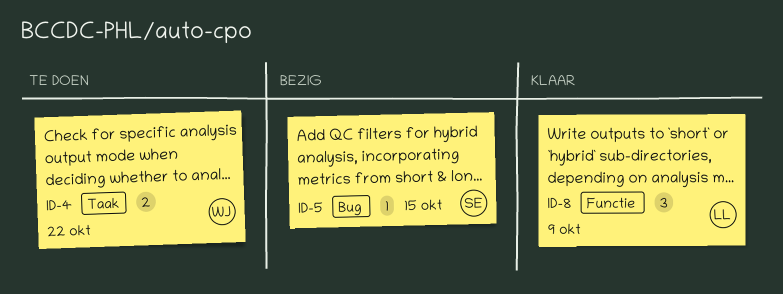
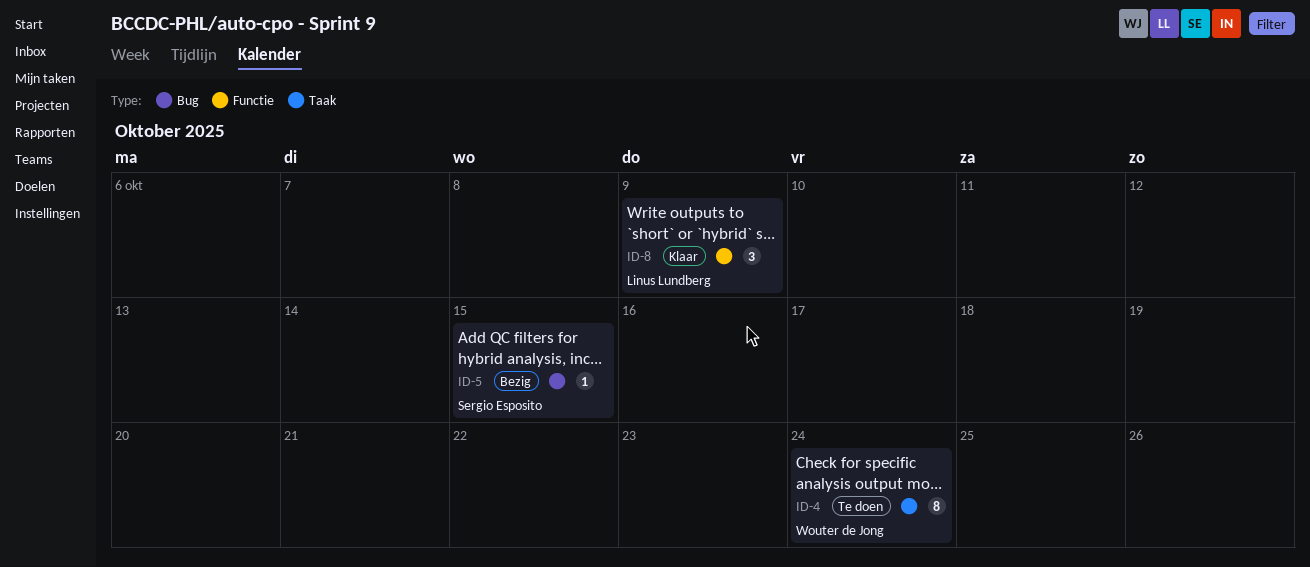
ID-4, estimate: 2 -> 8
ID-4, due: Oct 22 -> Oct 24

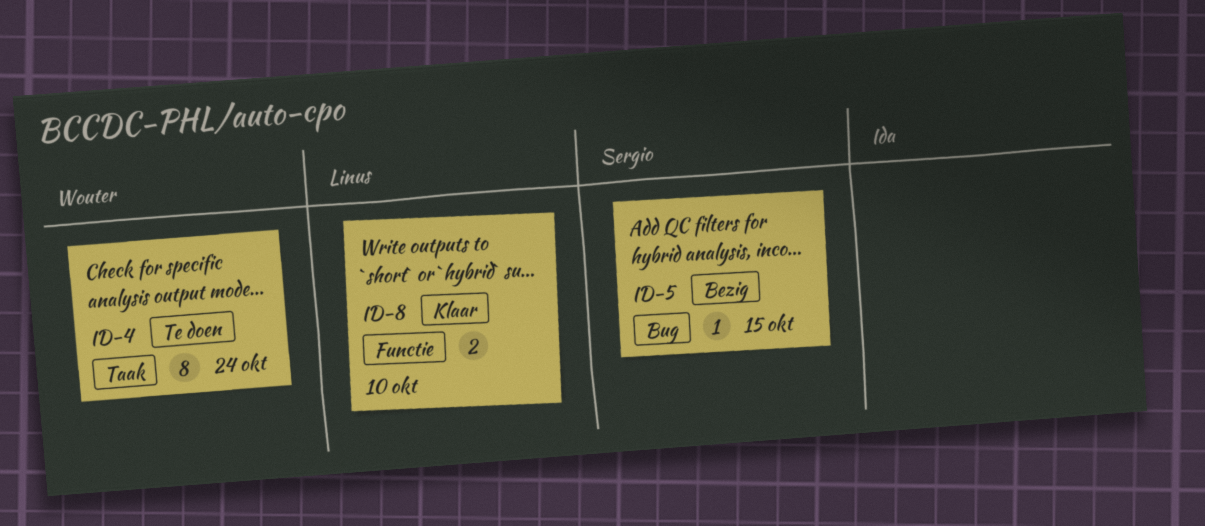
ID-8, estimate: 3 -> 2
ID-8, due: Oct 9 -> Oct 10

